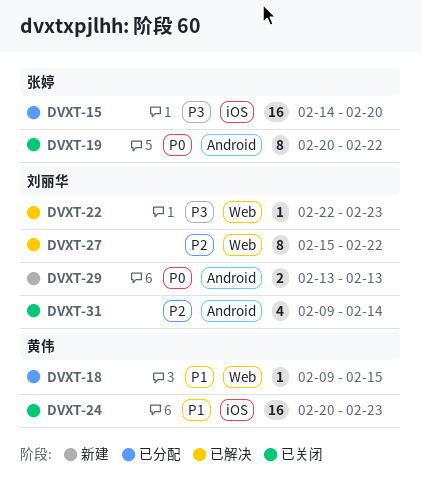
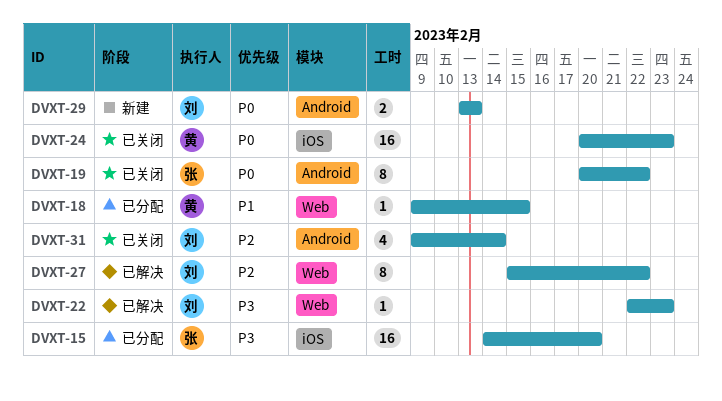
DVXT-24, priority: P1 -> P0

